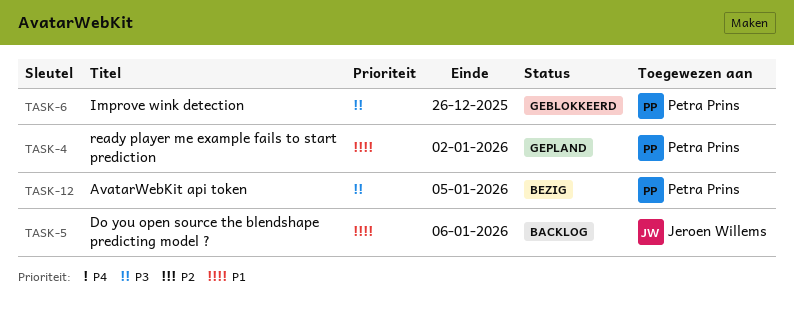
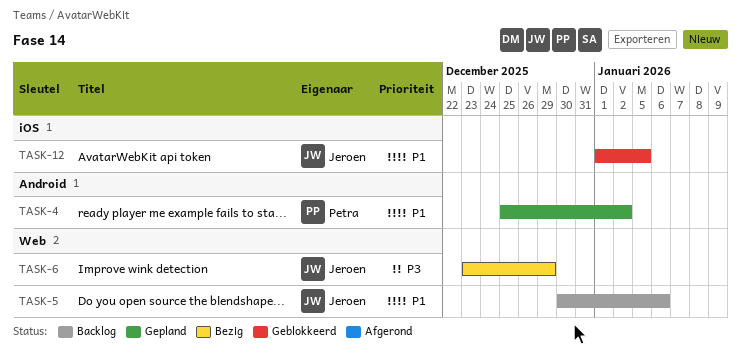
TASK-6, status: Geblokkeerd -> Bezig
TASK-6, owner: Petra Prins -> Jeroen Willems
TASK-6, due: Dec 26 -> Dec 29
TASK-12, status: Bezig -> Geblokkeerd
TASK-12, owner: Petra Prins -> Jeroen Willems
TASK-12, priority: P3 -> P1

